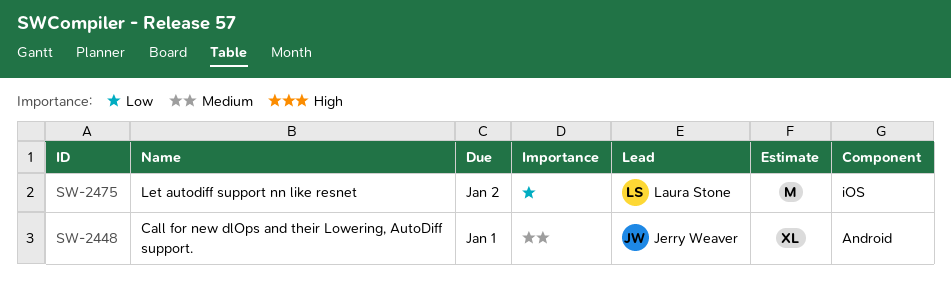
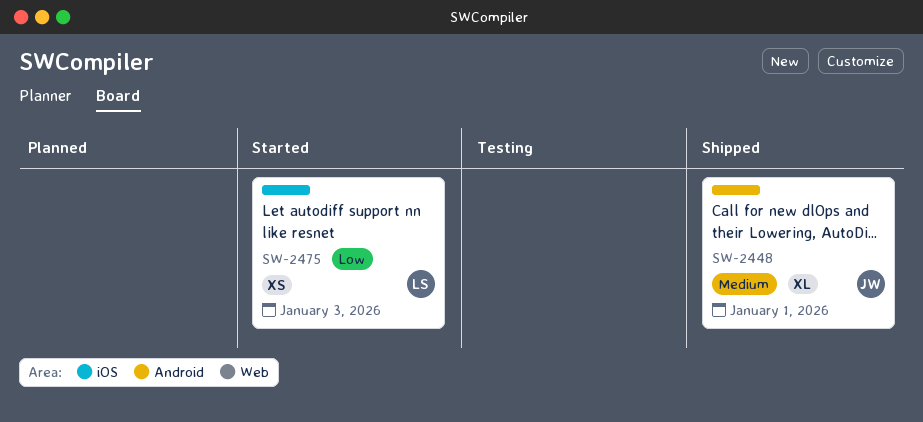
SW-2475, estimate: M -> XS
SW-2475, due: Jan 2 -> Jan 3

